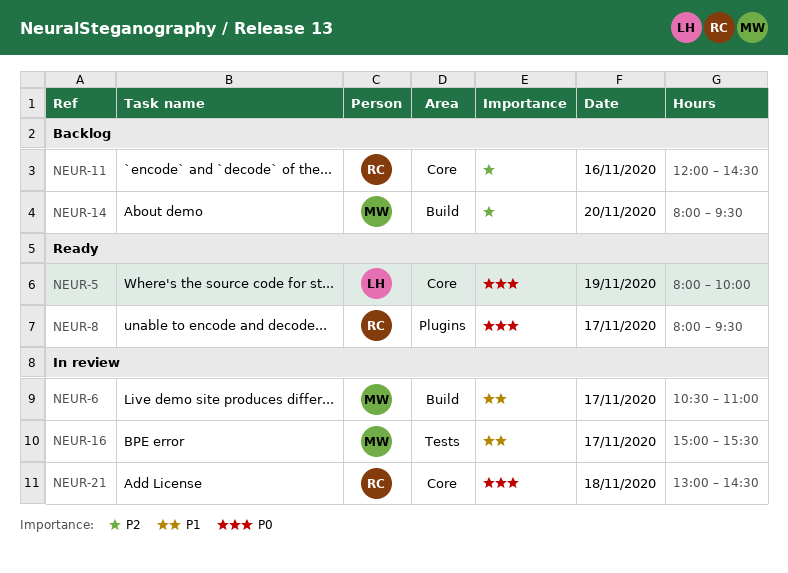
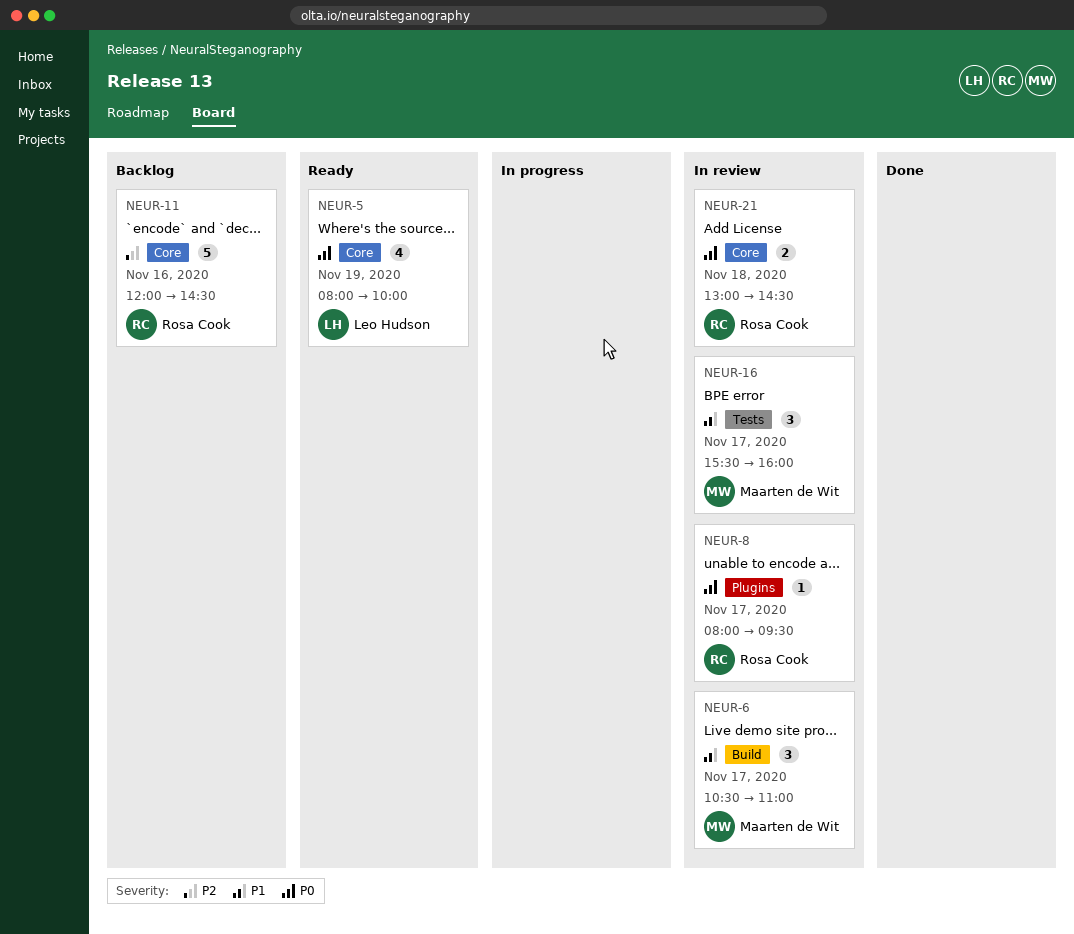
NEUR-8, status: Ready -> In review
NEUR-14: present -> none
NEUR-16, begins: 15:00 -> 15:30
NEUR-16, ends: 15:30 -> 16:00

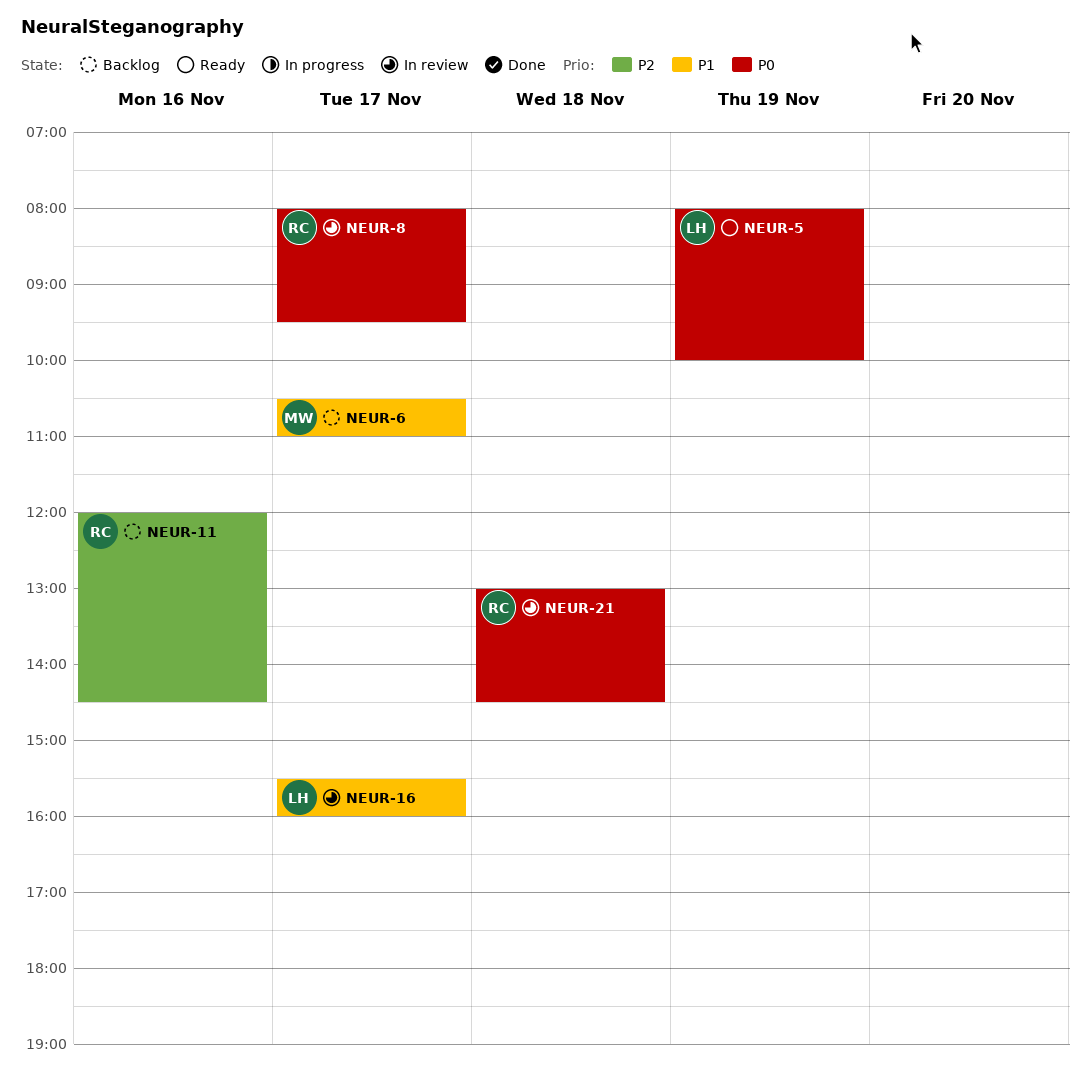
NEUR-6, status: In review -> Backlog
NEUR-16, owner: Maarten de Wit -> Leo Hudson

